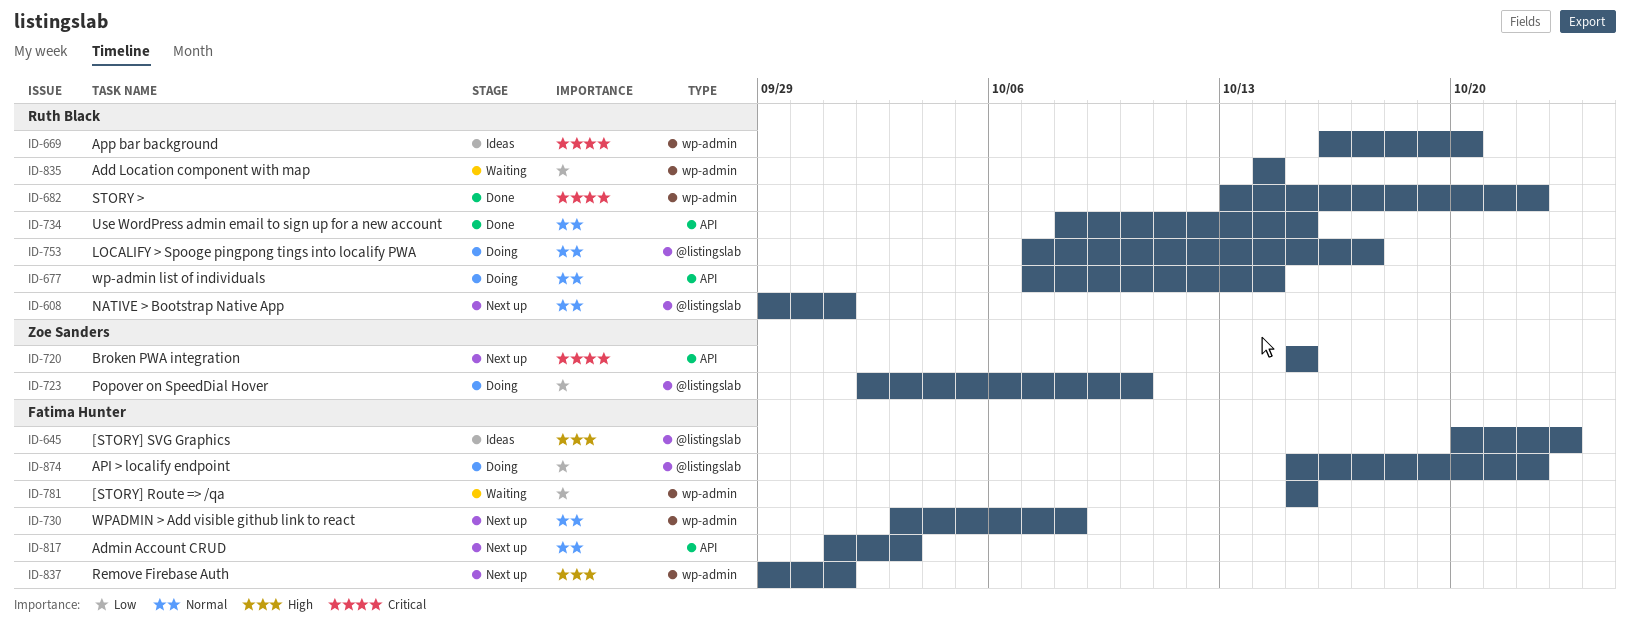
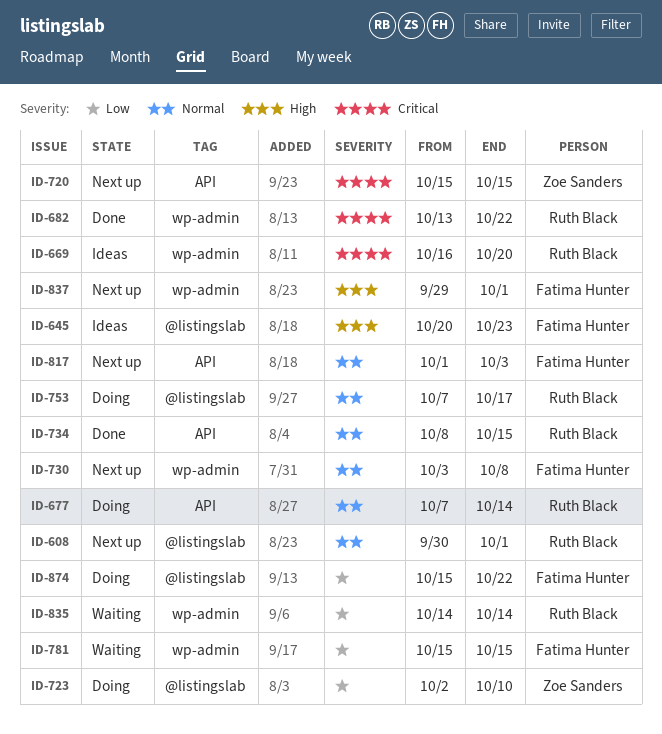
ID-608, start: Sep 29 -> Sep 30

